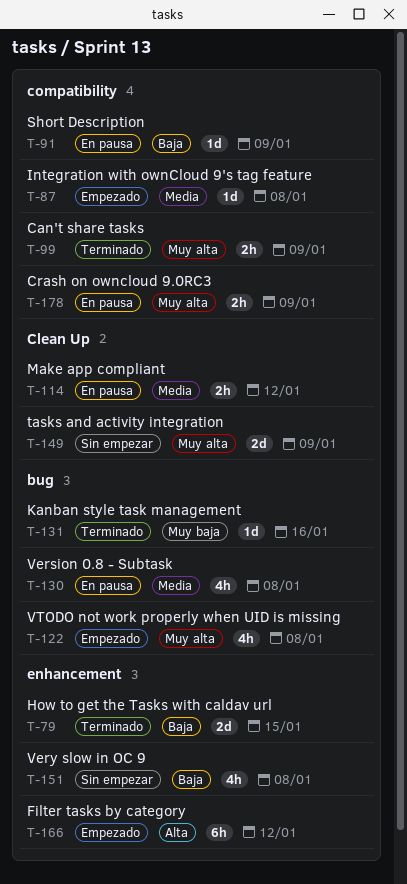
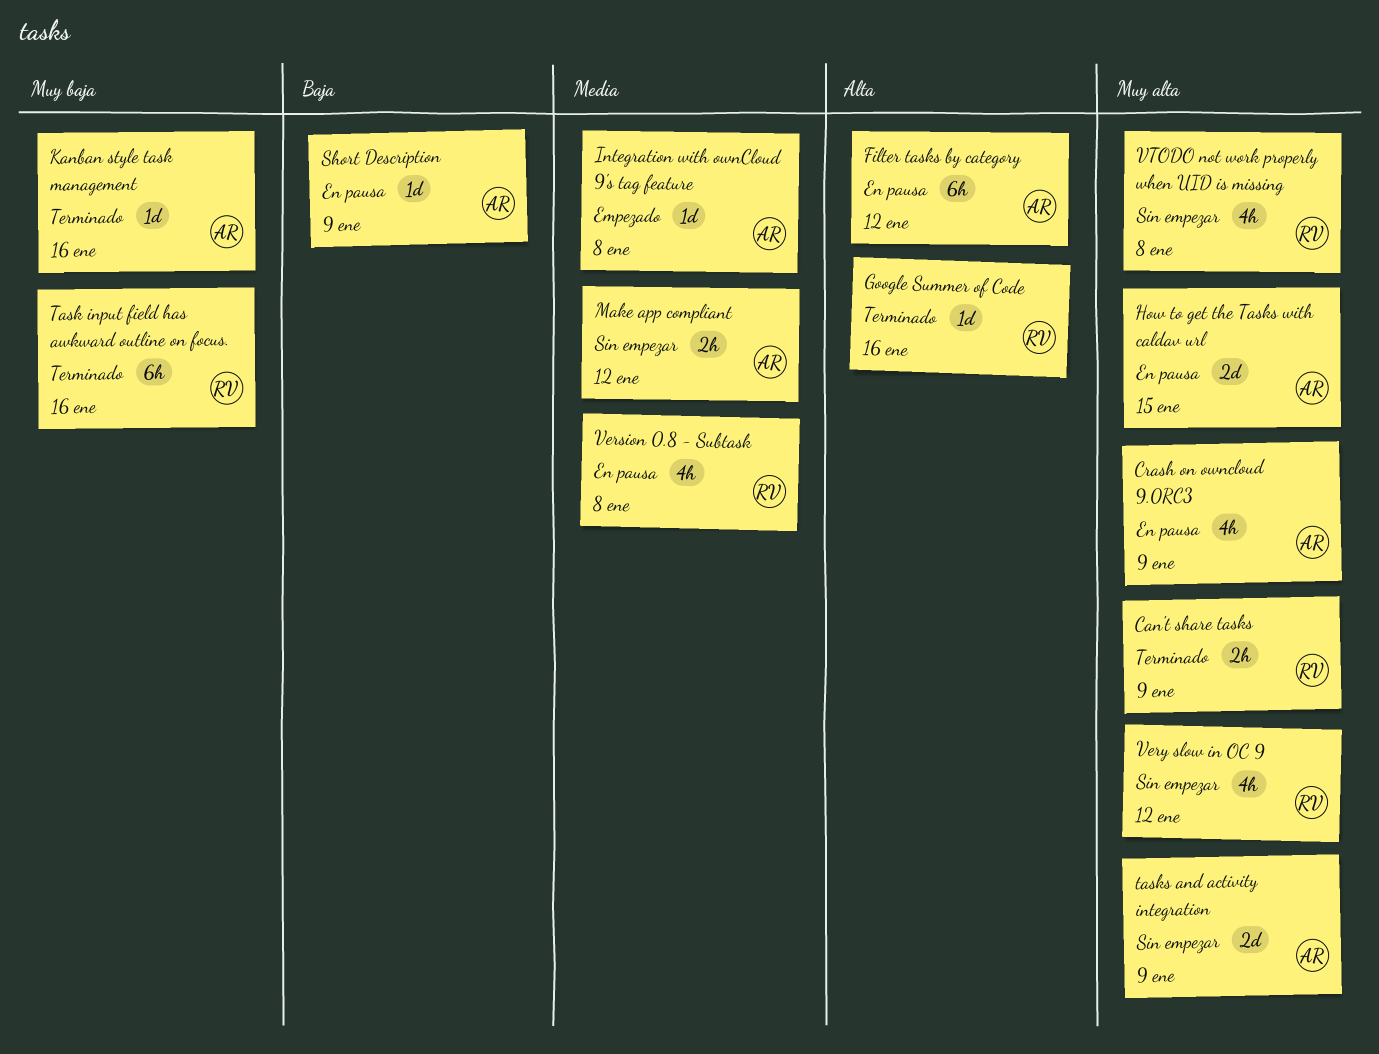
Crash on owncloud 9.0RC3, estimate: 2h -> 4h
Filter tasks by category, status: Empezado -> En pausa
Google Summer of Code: none -> present
How to get the Tasks with caldav url, status: Terminado -> En pausa
How to get the Tasks with caldav url, priority: Baja -> Muy alta
Make app compliant, status: En pausa -> Sin empezar
Task input field has awkward outline on focus.: none -> present
Very slow in OC 9, priority: Baja -> Muy alta
Very slow in OC 9, due: Jan 8 -> Jan 12
VTODO not work properly when UID is missing, status: Empezado -> Sin empezar

